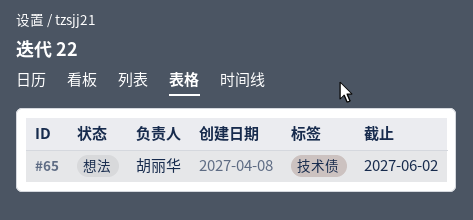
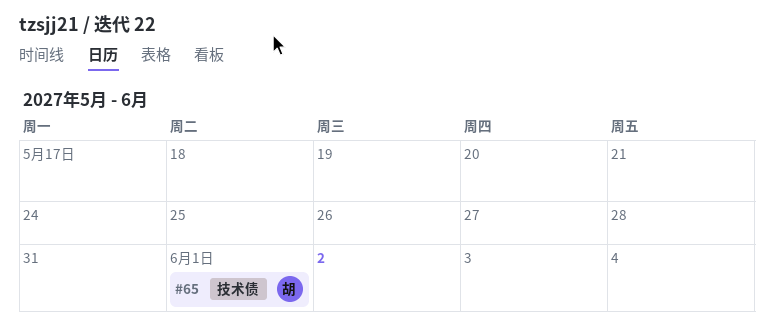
#65, due: Jun 2 -> Jun 1

